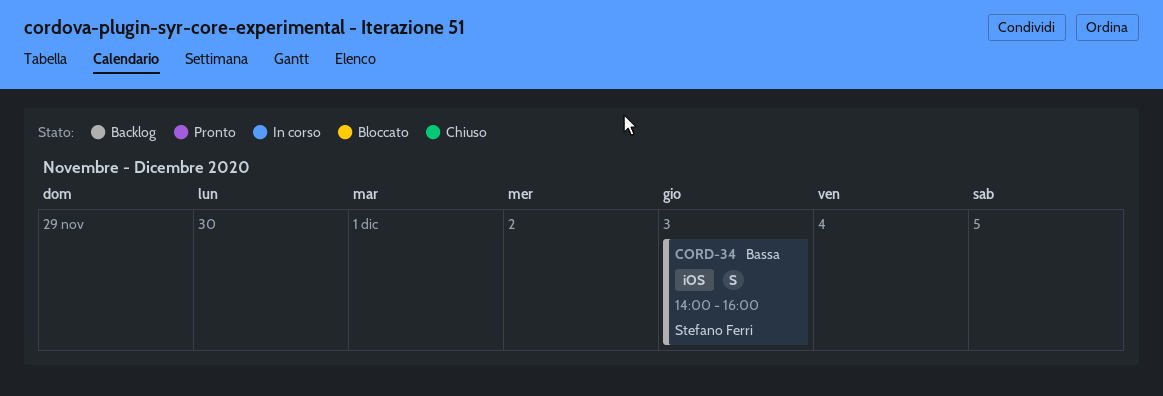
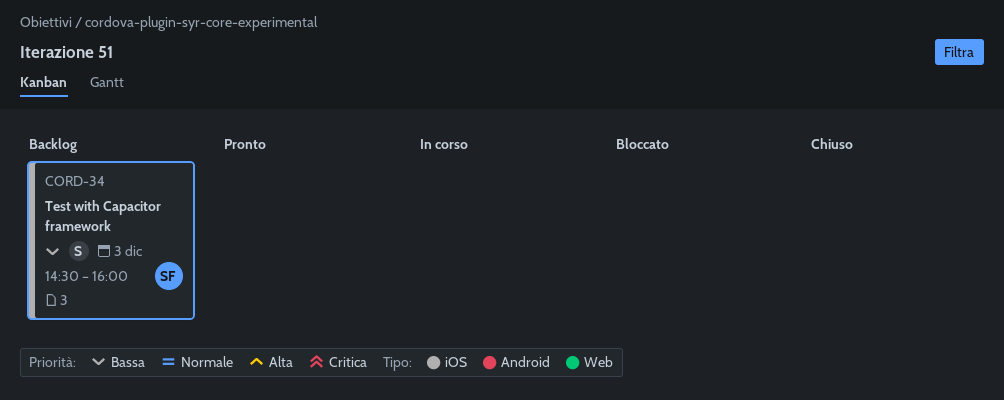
CORD-34, begins: 14:00 -> 14:30

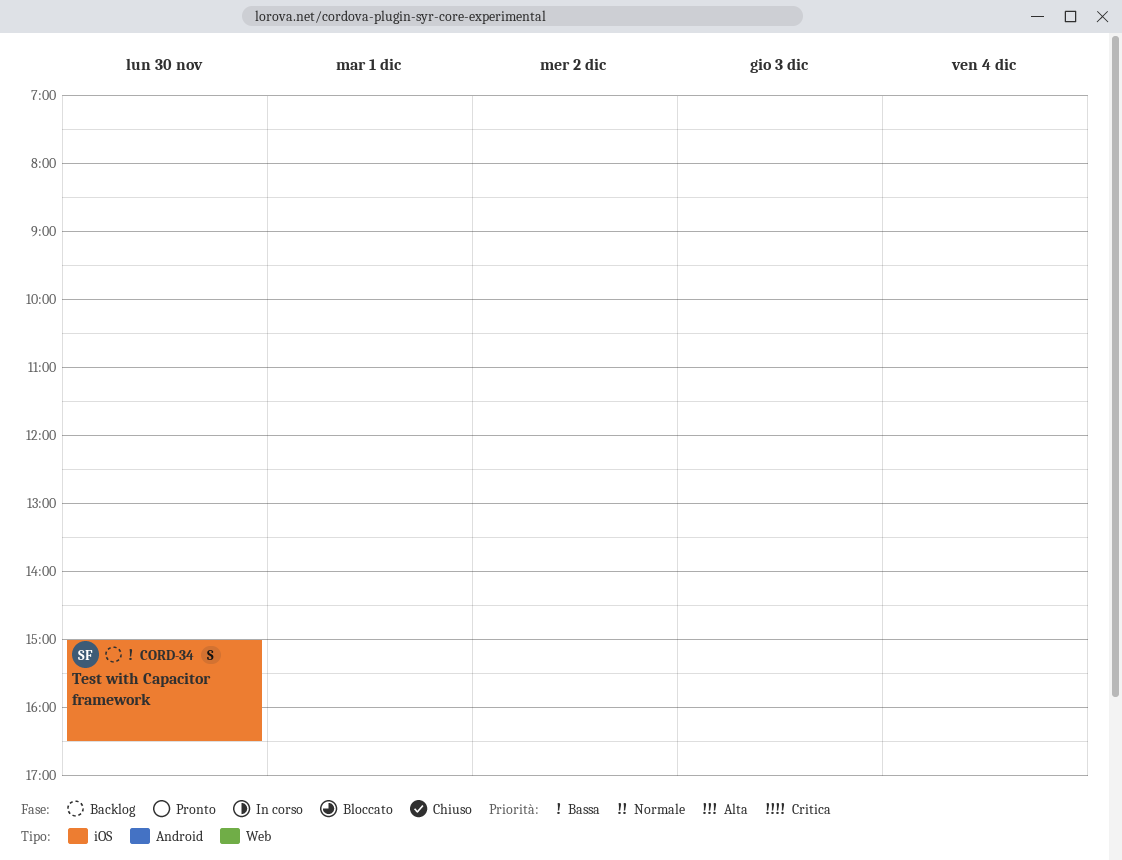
CORD-34, day: Dec 3 -> Nov 30
CORD-34, begins: 14:30 -> 15:00
CORD-34, ends: 16:00 -> 16:30

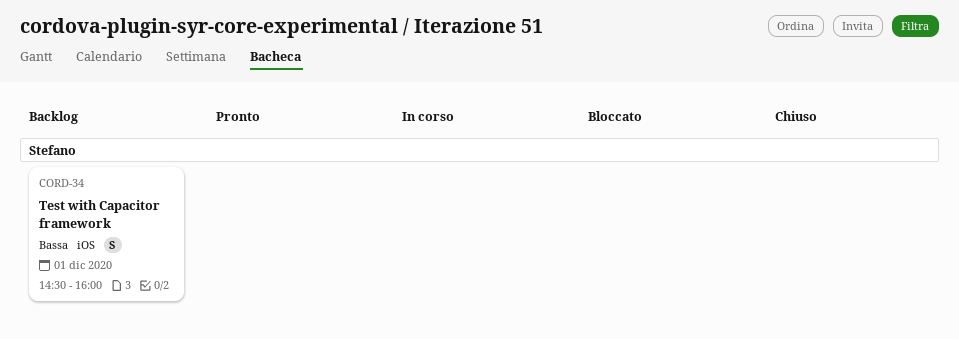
CORD-34, day: Nov 30 -> Dec 1
CORD-34, begins: 15:00 -> 14:30
CORD-34, ends: 16:30 -> 16:00

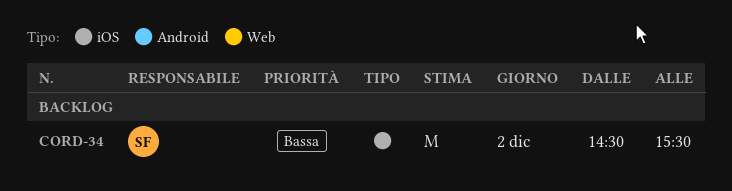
CORD-34, estimate: S -> M
CORD-34, day: Dec 1 -> Dec 2
CORD-34, ends: 16:00 -> 15:30

